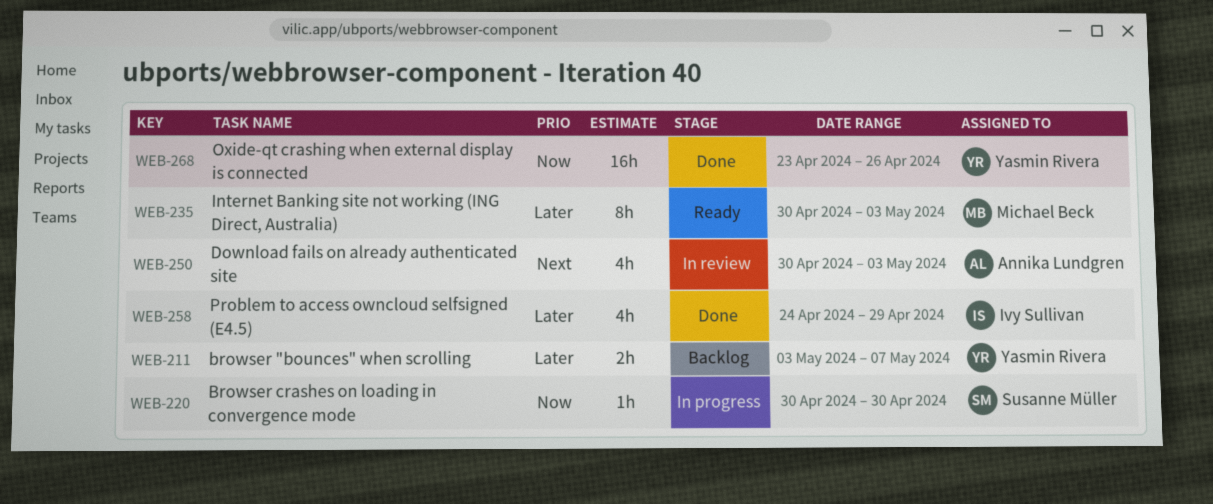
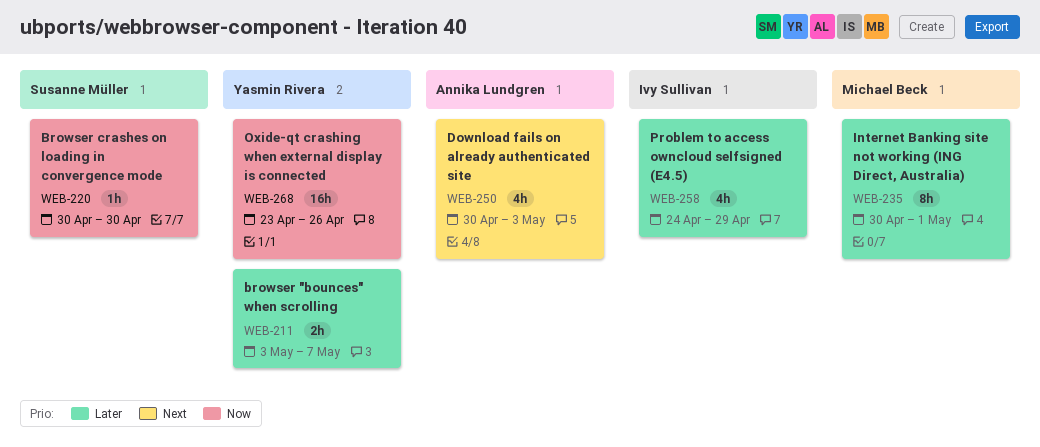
WEB-235, due: May 3 -> May 1

